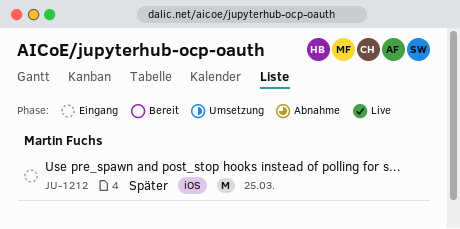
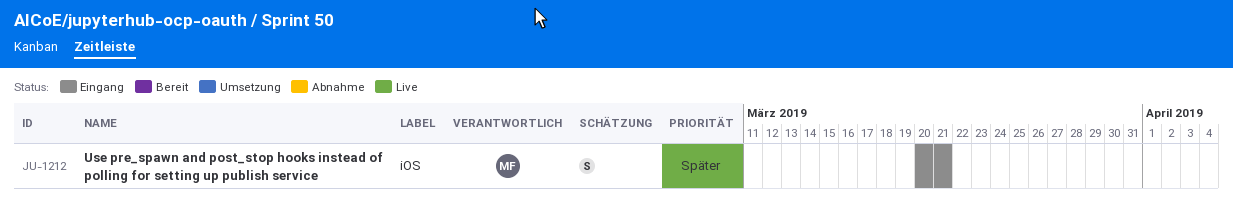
JU-1212, estimate: M -> S
JU-1212, due: Mar 25 -> Mar 21

